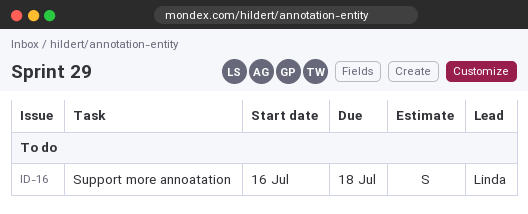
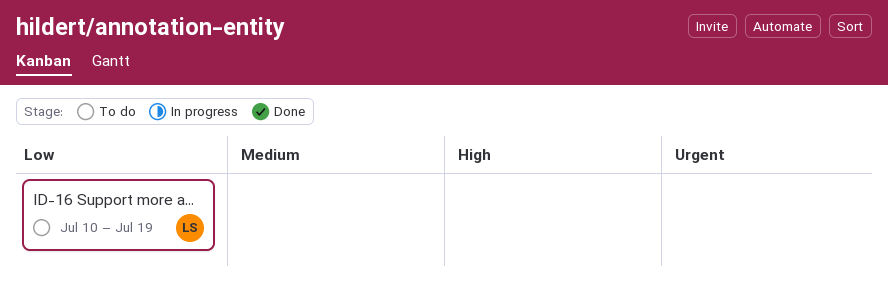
ID-16, start: Jul 16 -> Jul 10
ID-16, due: Jul 18 -> Jul 19

